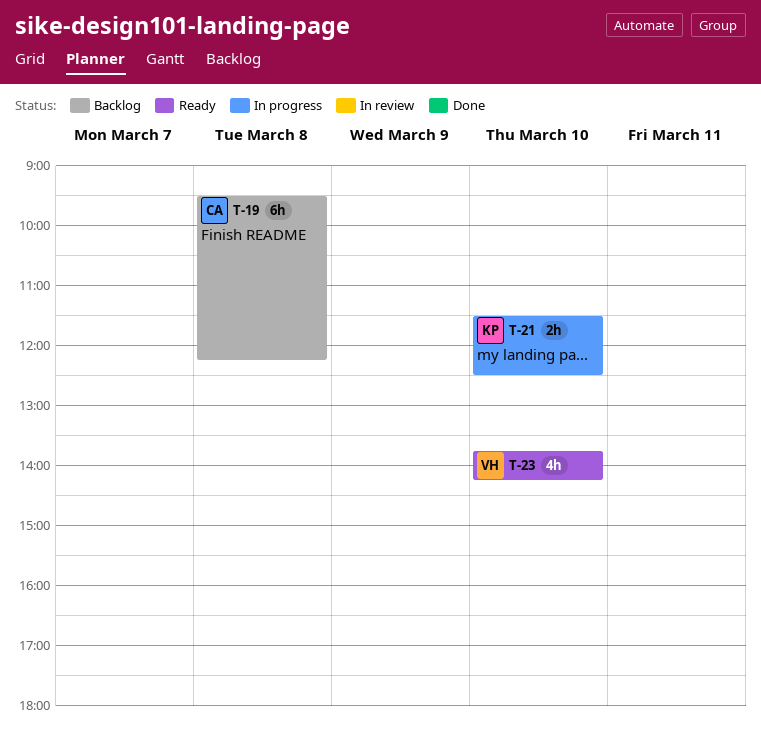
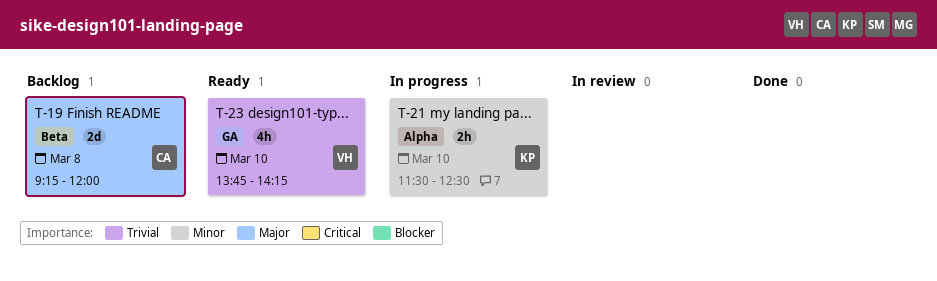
T-19, estimate: 6h -> 2d
T-19, begins: 09:30 -> 09:15
T-19, ends: 12:15 -> 12:00

